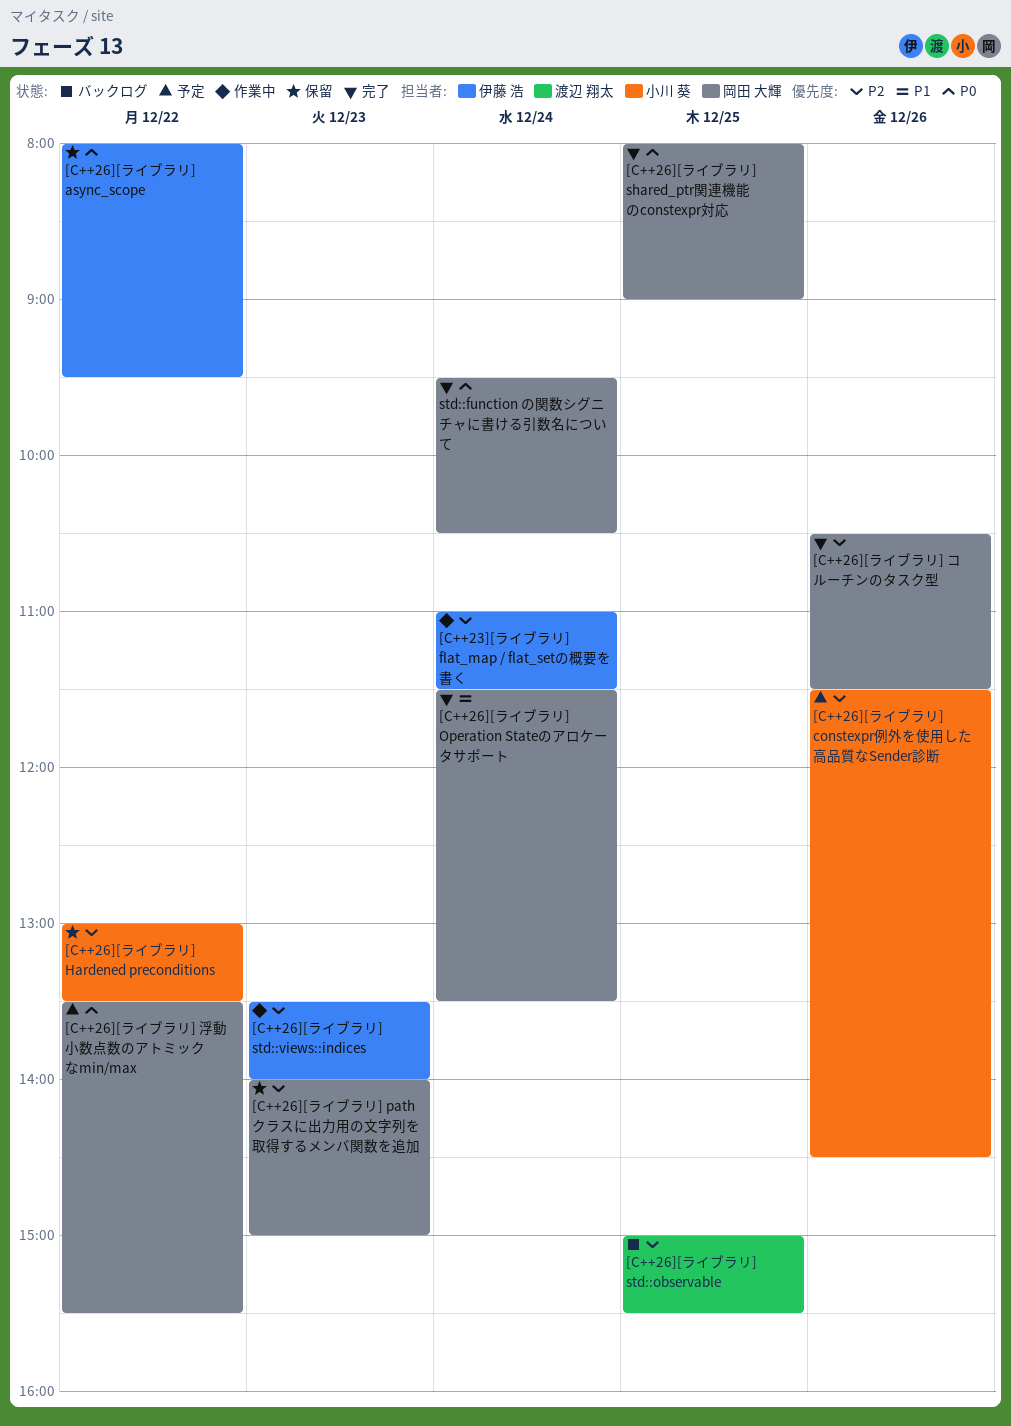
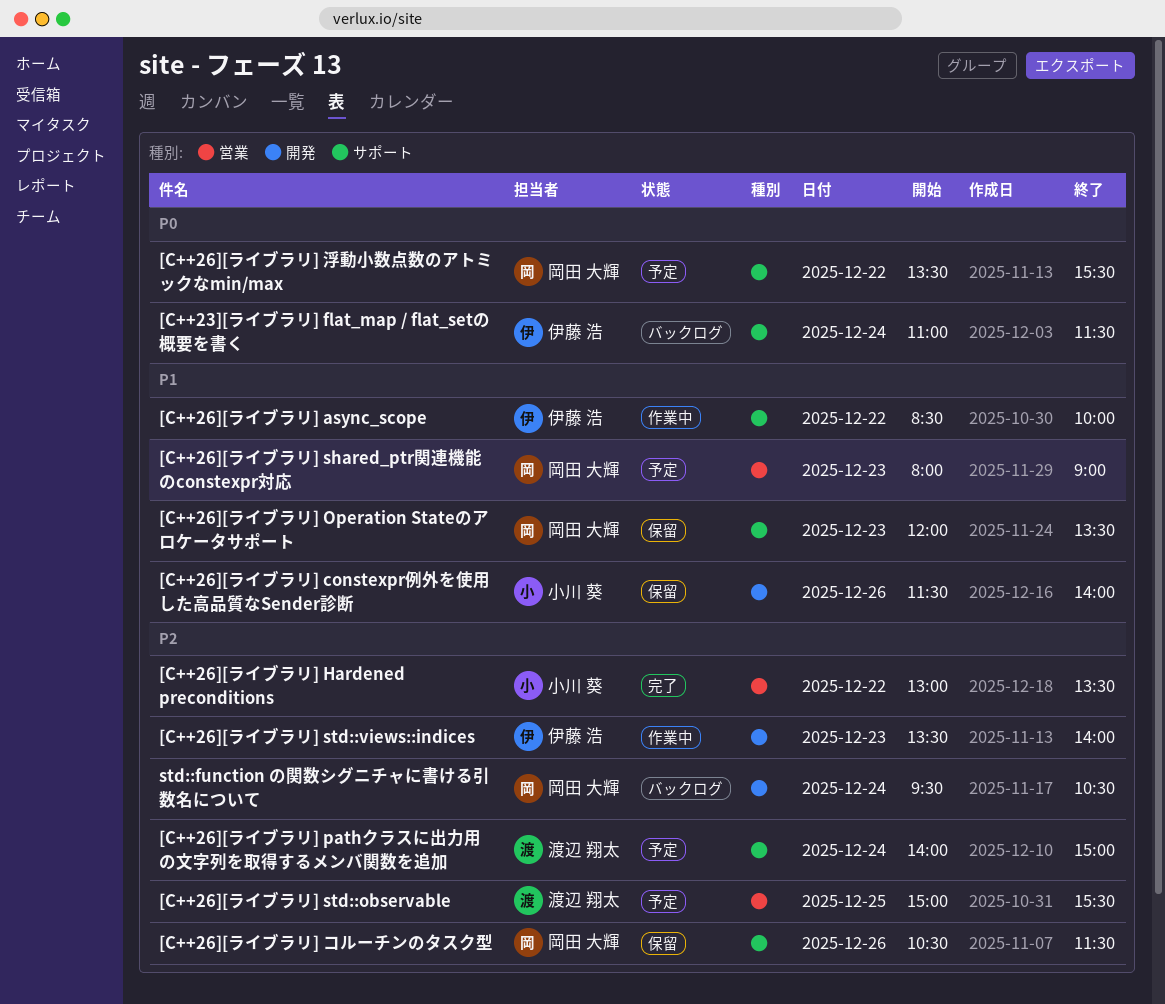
[C++23][ライブラリ] flat_map / flat_setの概要を書く, status: 作業中 -> バックログ
[C++23][ライブラリ] flat_map / flat_setの概要を書く, priority: P2 -> P0
[C++26][ライブラリ] async_scope, status: 保留 -> 作業中
[C++26][ライブラリ] async_scope, priority: P0 -> P1
[C++26][ライブラリ] async_scope, begins: 08:00 -> 08:30
[C++26][ライブラリ] async_scope, ends: 09:30 -> 10:00
[C++26][ライブラリ] constexpr例外を使用した高品質なSender診断, status: 予定 -> 保留
[C++26][ライブラリ] constexpr例外を使用した高品質なSender診断, priority: P2 -> P1
[C++26][ライブラリ] constexpr例外を使用した高品質なSender診断, ends: 14:30 -> 14:00
[C++26][ライブラリ] Hardened preconditions, status: 保留 -> 完了
[C++26][ライブラリ] Operation Stateのアロケータサポート, status: 完了 -> 保留
[C++26][ライブラリ] Operation Stateのアロケータサポート, day: Dec 24 -> Dec 23
[C++26][ライブラリ] Operation Stateのアロケータサポート, begins: 11:30 -> 12:00
[C++26][ライブラリ] pathクラスに出力用の文字列を取得するメンバ関数を追加, status: 保留 -> 予定
[C++26][ライブラリ] pathクラスに出力用の文字列を取得するメンバ関数を追加, owner: 岡田 大輝 -> 渡辺 翔太
[C++26][ライブラリ] pathクラスに出力用の文字列を取得するメンバ関数を追加, day: Dec 23 -> Dec 24
[C++26][ライブラリ] shared_ptr関連機能のconstexpr対応, status: 完了 -> 予定
[C++26][ライブラリ] shared_ptr関連機能のconstexpr対応, priority: P0 -> P1
[C++26][ライブラリ] shared_ptr関連機能のconstexpr対応, day: Dec 25 -> Dec 23
[C++26][ライブラリ] std::observable, status: バックログ -> 予定
[C++26][ライブラリ] コルーチンのタスク型, status: 完了 -> 保留
std::function の関数シグニチャに書ける引数名について, status: 完了 -> バックログ
std::function の関数シグニチャに書ける引数名について, priority: P0 -> P2

